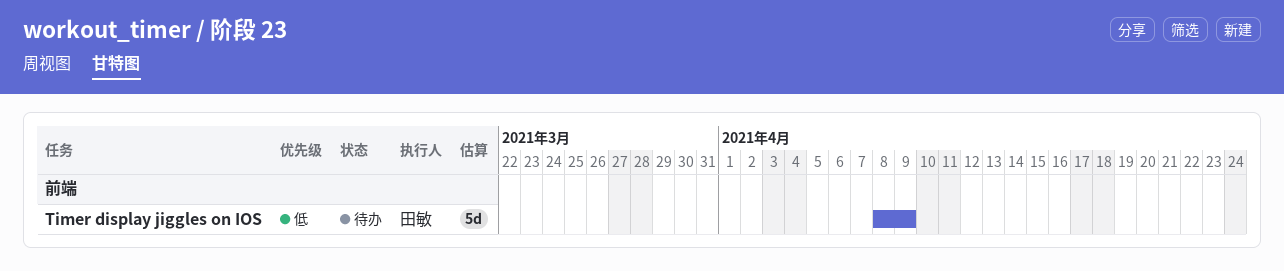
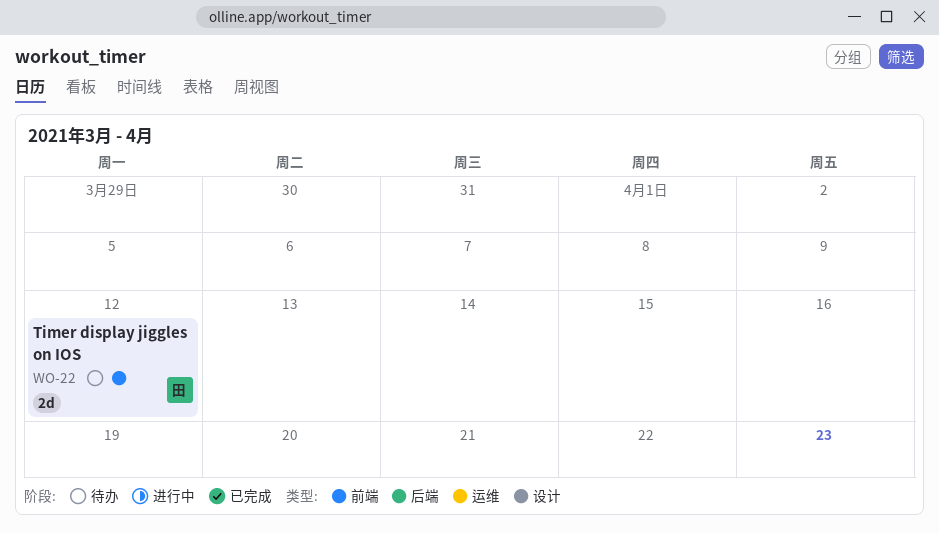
Timer display jiggles on IOS, estimate: 5d -> 2d
Timer display jiggles on IOS, due: Apr 9 -> Apr 12

